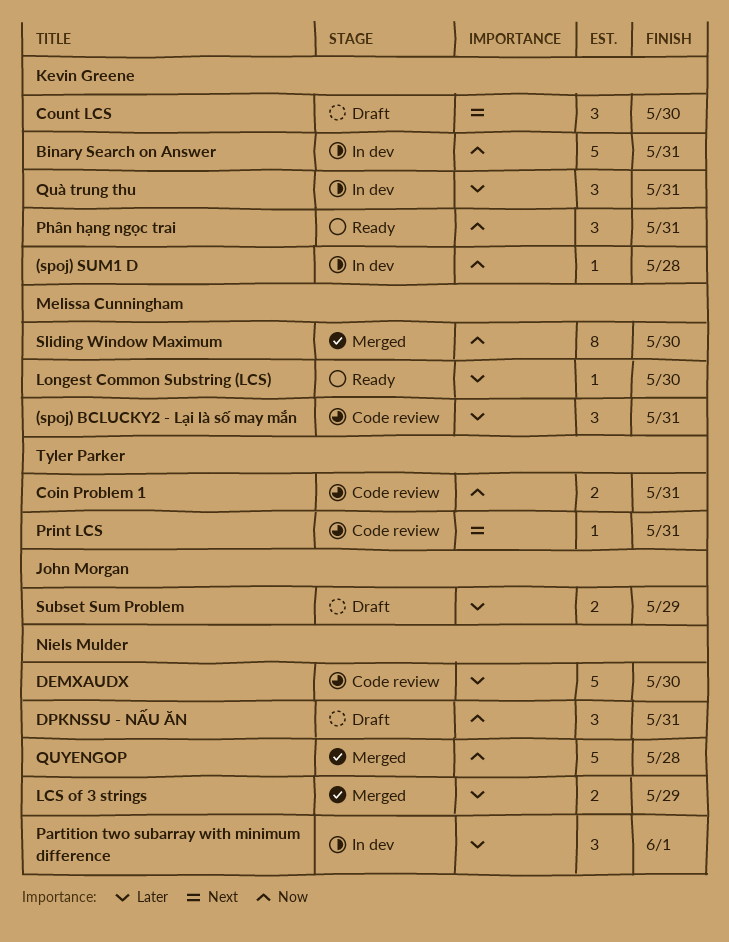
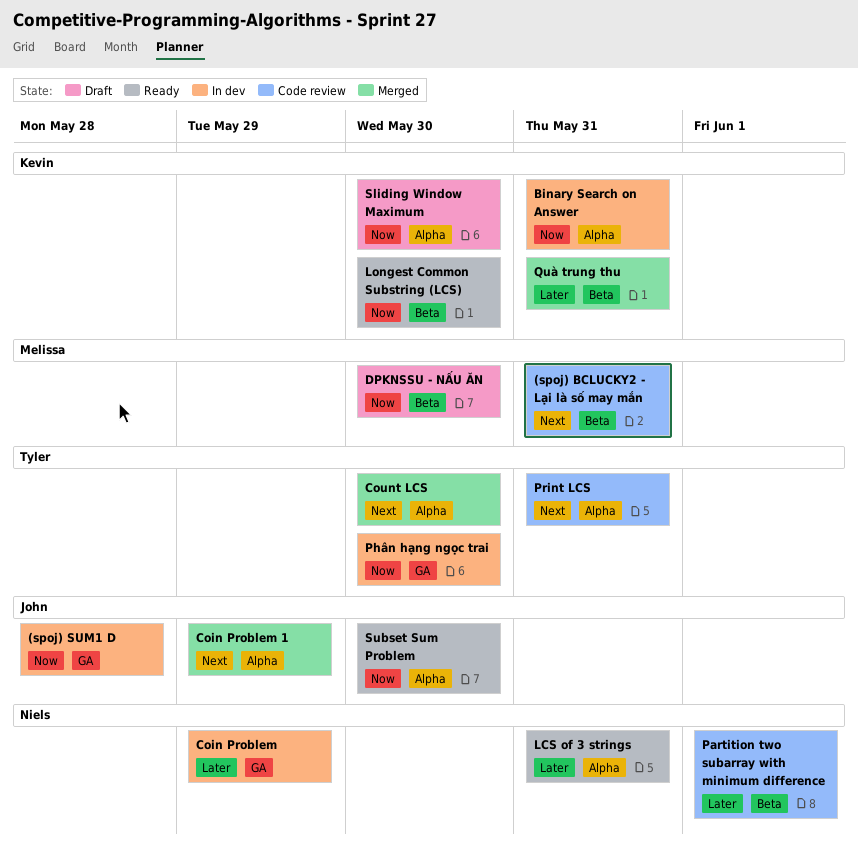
(spoj) BCLUCKY2 - Lại là số may mắn, priority: Later -> Next
(spoj) SUM1 D, owner: Kevin Greene -> John Morgan
Coin Problem: none -> present
Coin Problem 1, status: Code review -> Merged
Coin Problem 1, owner: Tyler Parker -> John Morgan
Coin Problem 1, priority: Now -> Next
Coin Problem 1, due: May 31 -> May 29
Count LCS, status: Draft -> Merged
Count LCS, owner: Kevin Greene -> Tyler Parker
DEMXAUDX: present -> none
DPKNSSU - NẤU ĂN, owner: Niels Mulder -> Melissa Cunningham
DPKNSSU - NẤU ĂN, due: May 31 -> May 30
LCS of 3 strings, status: Merged -> Ready
LCS of 3 strings, due: May 29 -> May 31
Longest Common Substring (LCS), owner: Melissa Cunningham -> Kevin Greene
Longest Common Substring (LCS), priority: Later -> Now
Partition two subarray with minimum difference, status: In dev -> Code review
Phân hạng ngọc trai, status: Ready -> In dev
Phân hạng ngọc trai, owner: Kevin Greene -> Tyler Parker
Phân hạng ngọc trai, due: May 31 -> May 30
QUYENGOP: present -> none
Quà trung thu, status: In dev -> Merged
Sliding Window Maximum, status: Merged -> Draft
Sliding Window Maximum, owner: Melissa Cunningham -> Kevin Greene
Subset Sum Problem, status: Draft -> Ready
Subset Sum Problem, priority: Later -> Now
Subset Sum Problem, due: May 29 -> May 30

